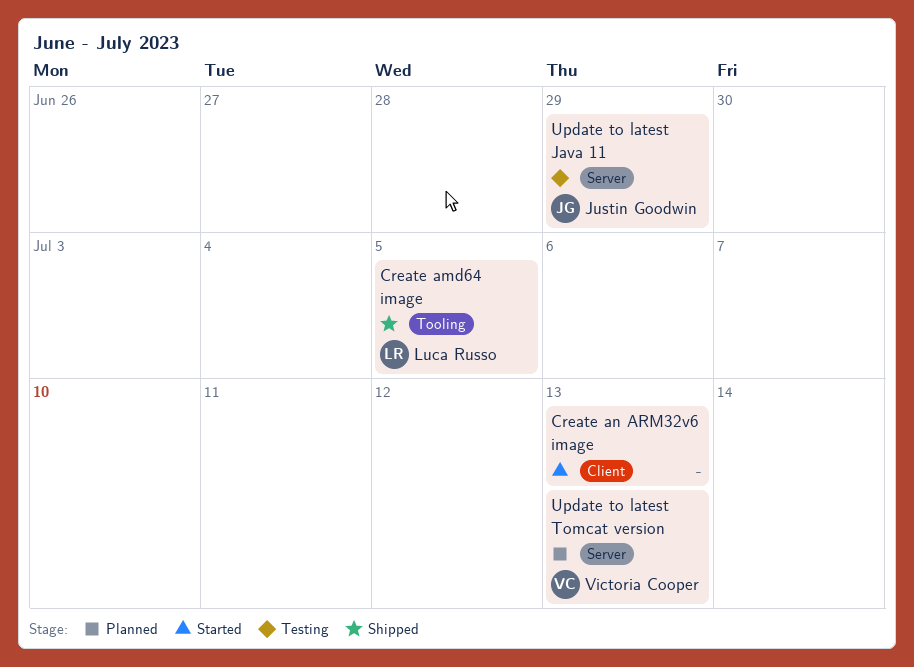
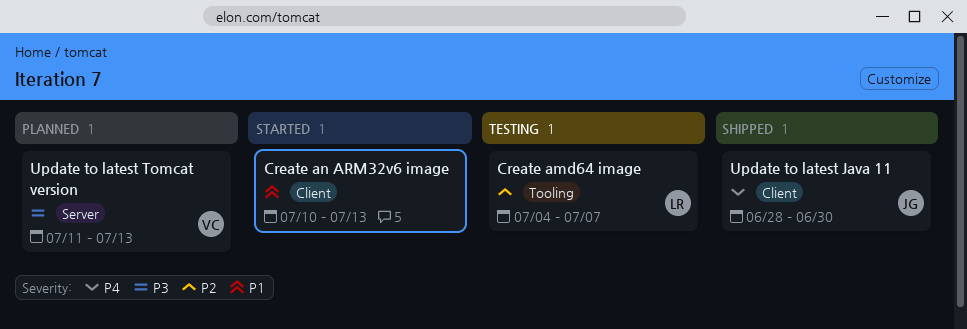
Create amd64 image, status: Shipped -> Testing
Create amd64 image, due: Jul 5 -> Jul 7
Update to latest Java 11, status: Testing -> Shipped
Update to latest Java 11, label: Server -> Client
Update to latest Java 11, due: Jun 29 -> Jun 30

